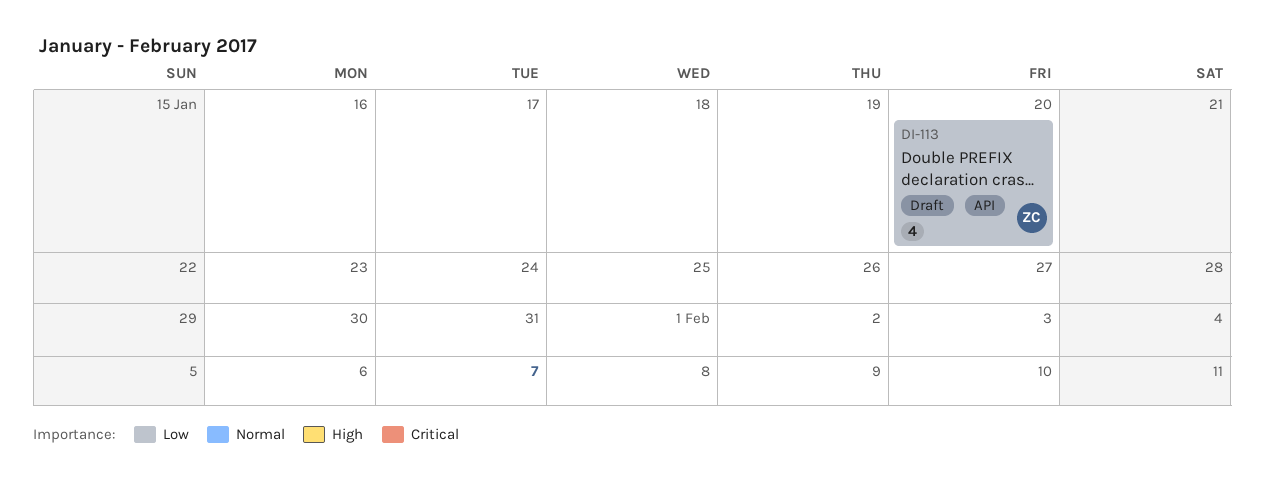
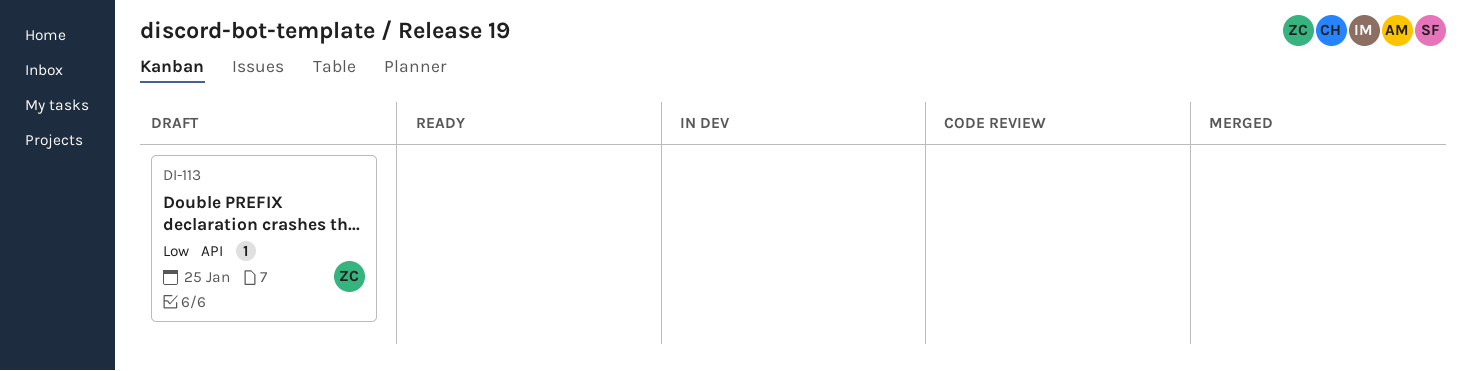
DI-113, estimate: 4 -> 1
DI-113, due: Jan 20 -> Jan 25

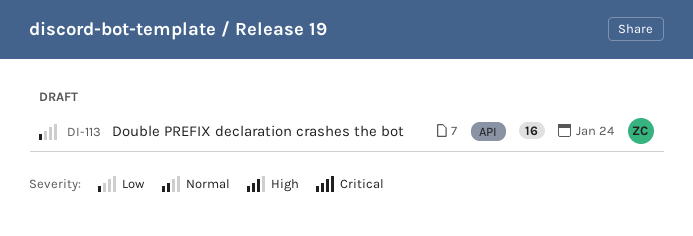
DI-113, estimate: 1 -> 16
DI-113, due: Jan 25 -> Jan 24

